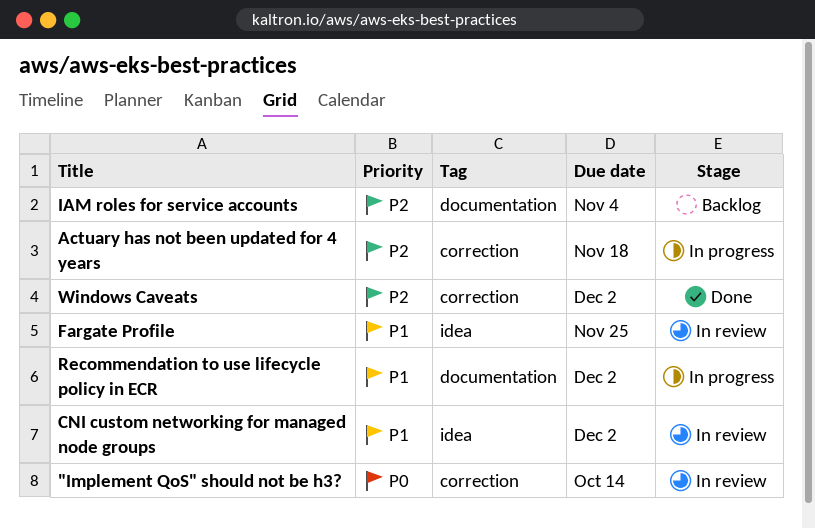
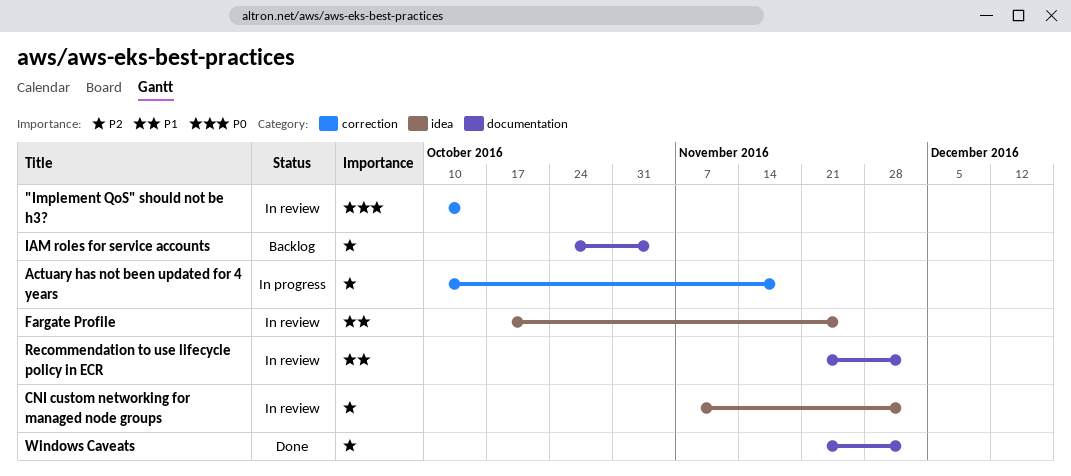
CNI custom networking for managed node groups, priority: P1 -> P2
Recommendation to use lifecycle policy in ECR, status: In progress -> In review
Windows Caveats, label: correction -> documentation

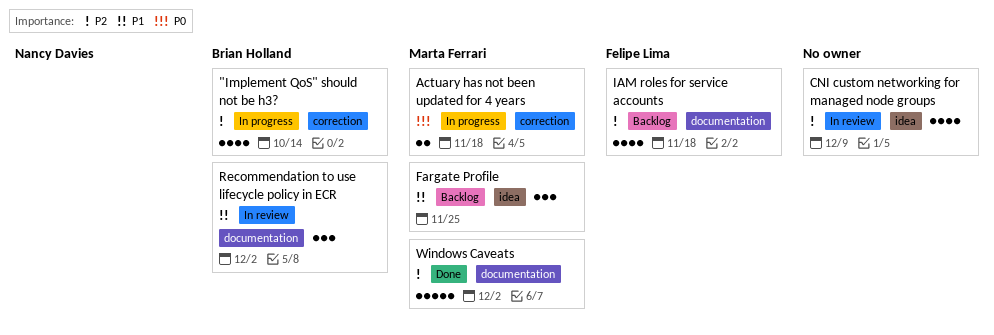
"Implement QoS" should not be h3?, status: In review -> In progress
"Implement QoS" should not be h3?, priority: P0 -> P2
Actuary has not been updated for 4 years, priority: P2 -> P0
CNI custom networking for managed node groups, due: Dec 2 -> Dec 9
Fargate Profile, status: In review -> Backlog
IAM roles for service accounts, due: Nov 4 -> Nov 18

